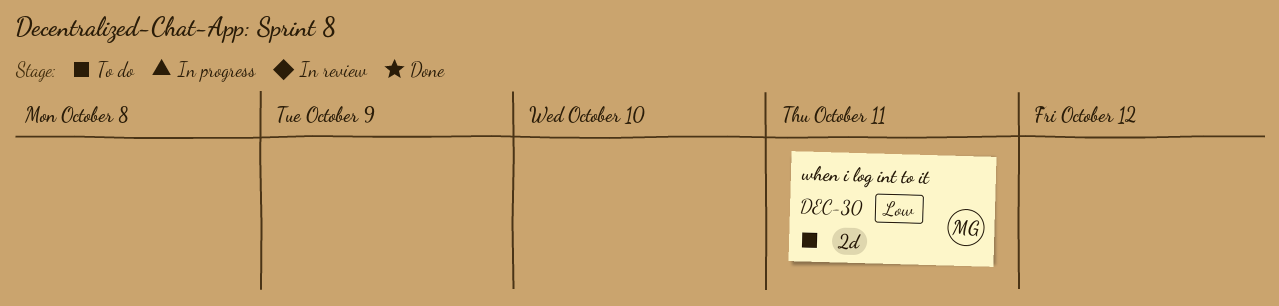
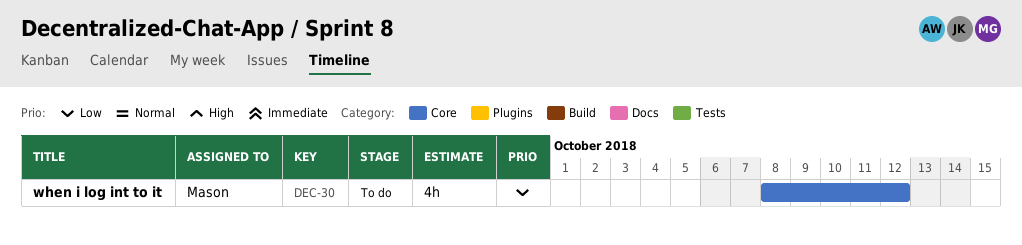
DEC-30, estimate: 2d -> 4h
DEC-30, due: Oct 11 -> Oct 12

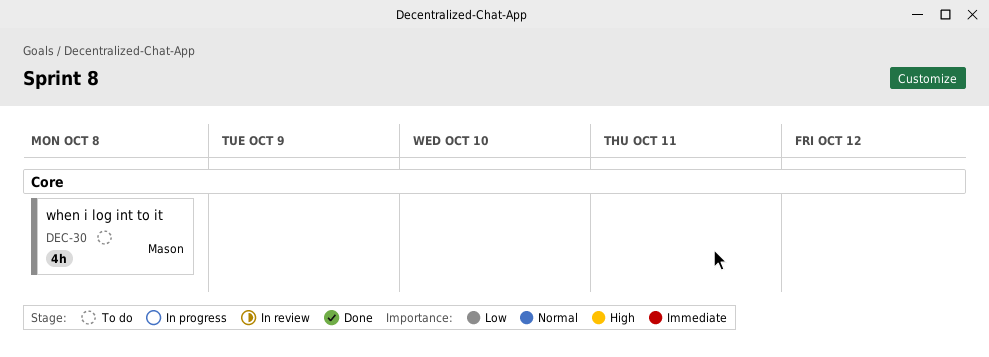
DEC-30, due: Oct 12 -> Oct 8

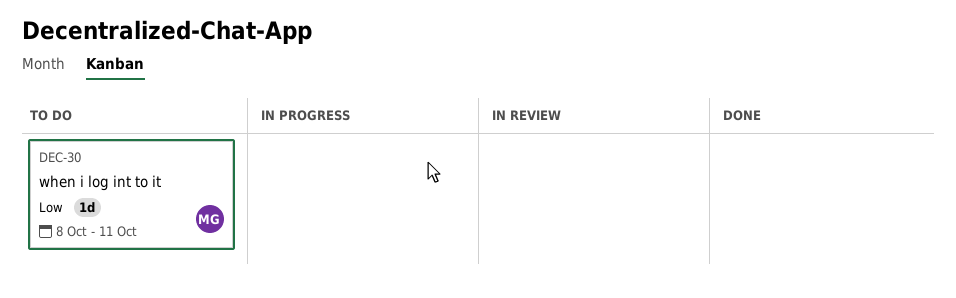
DEC-30, estimate: 4h -> 1d
DEC-30, due: Oct 8 -> Oct 11

